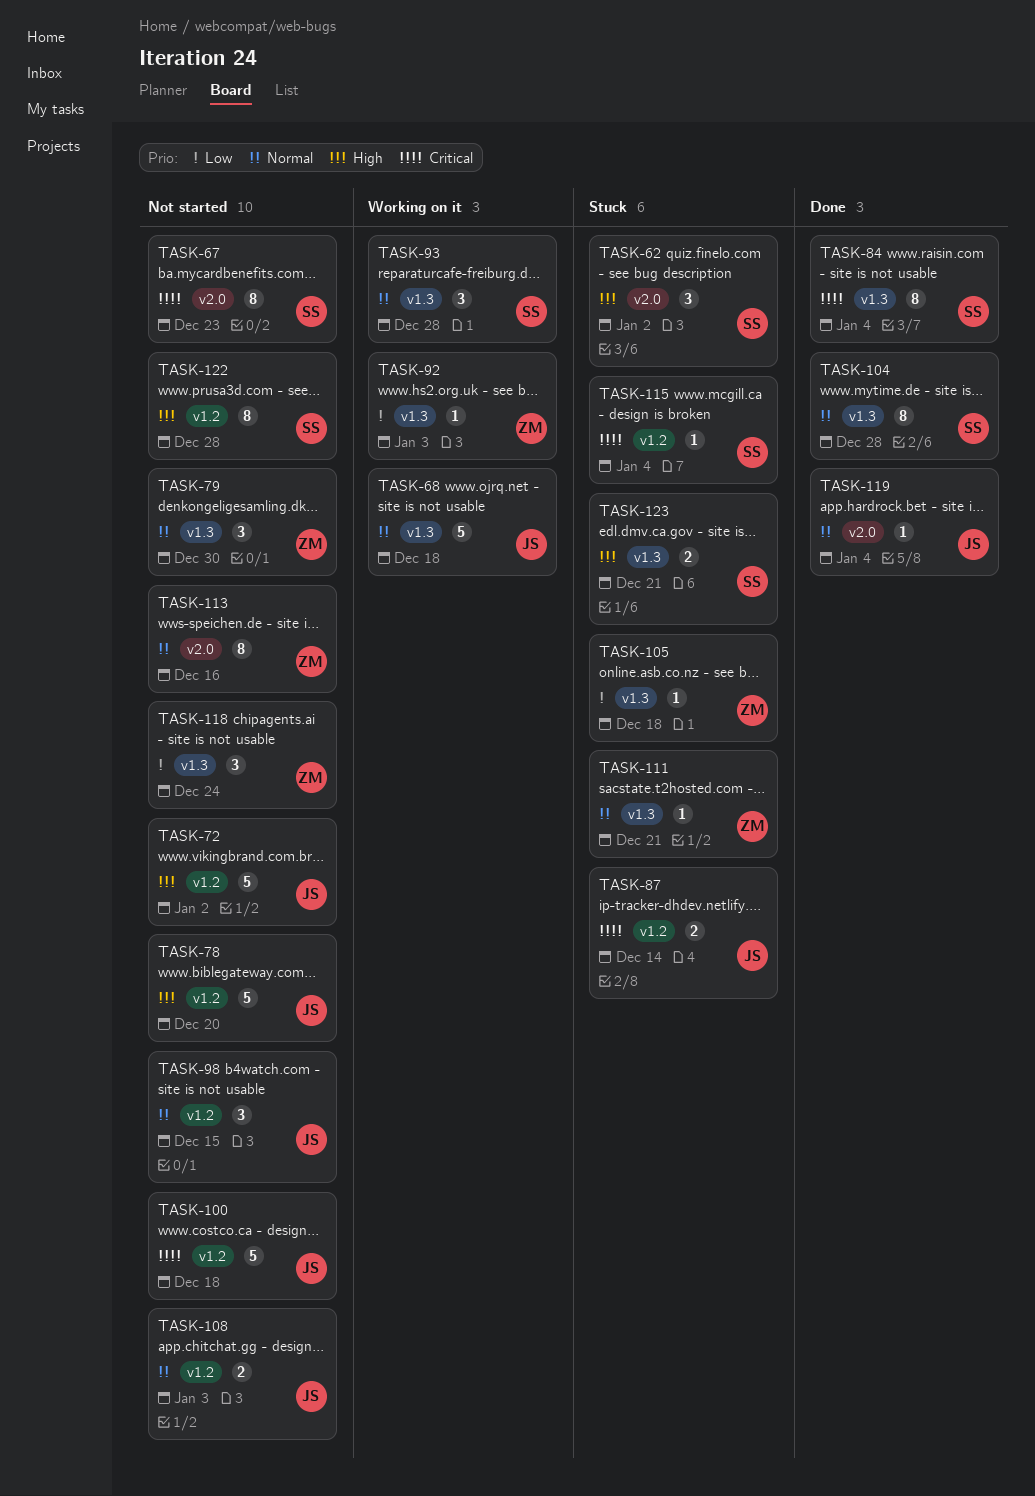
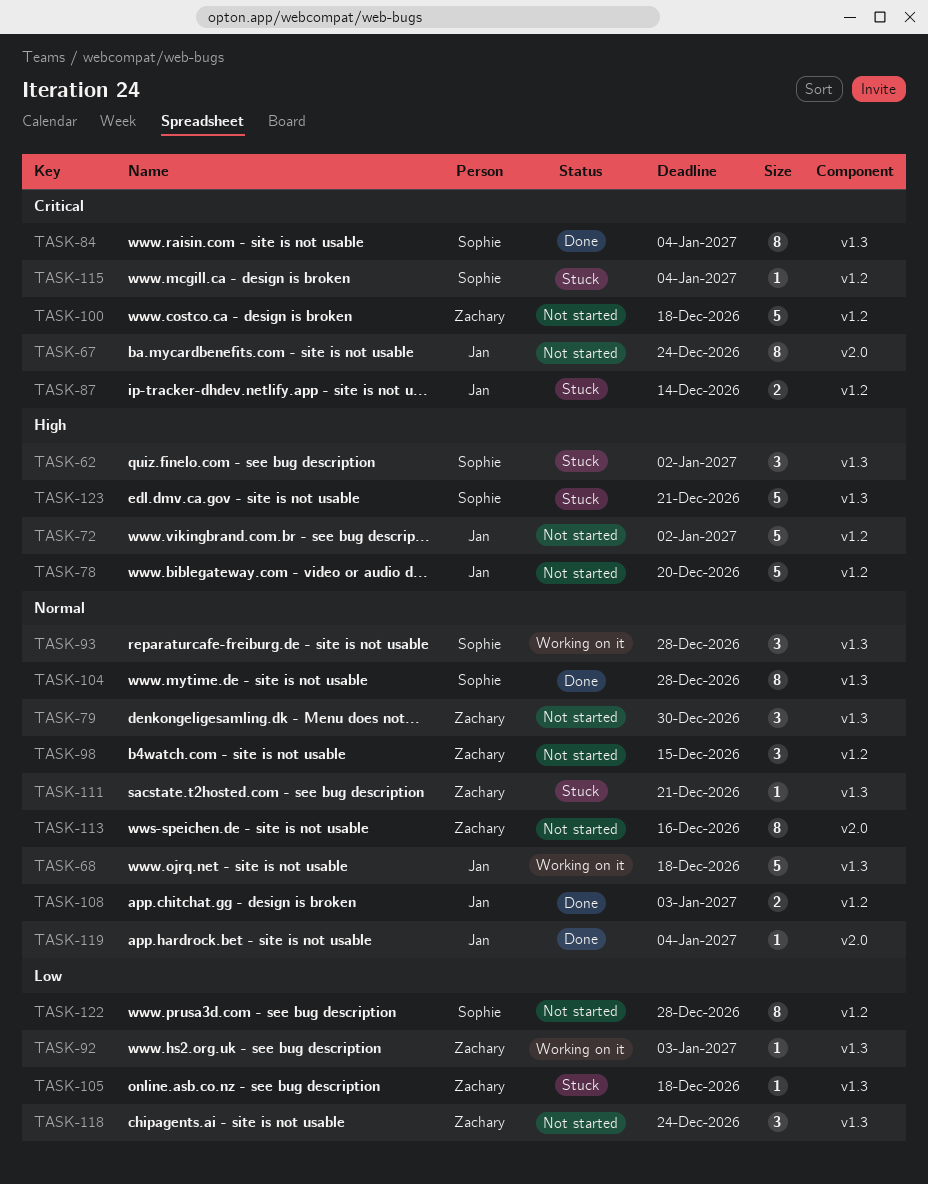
TASK-62, label: v2.0 -> v1.3
TASK-67, owner: Sophie -> Jan
TASK-67, due: Dec 23 -> Dec 24
TASK-98, owner: Jan -> Zachary
TASK-100, owner: Jan -> Zachary
TASK-108, status: Not started -> Done
TASK-122, priority: High -> Low
TASK-123, estimate: 2 -> 5

